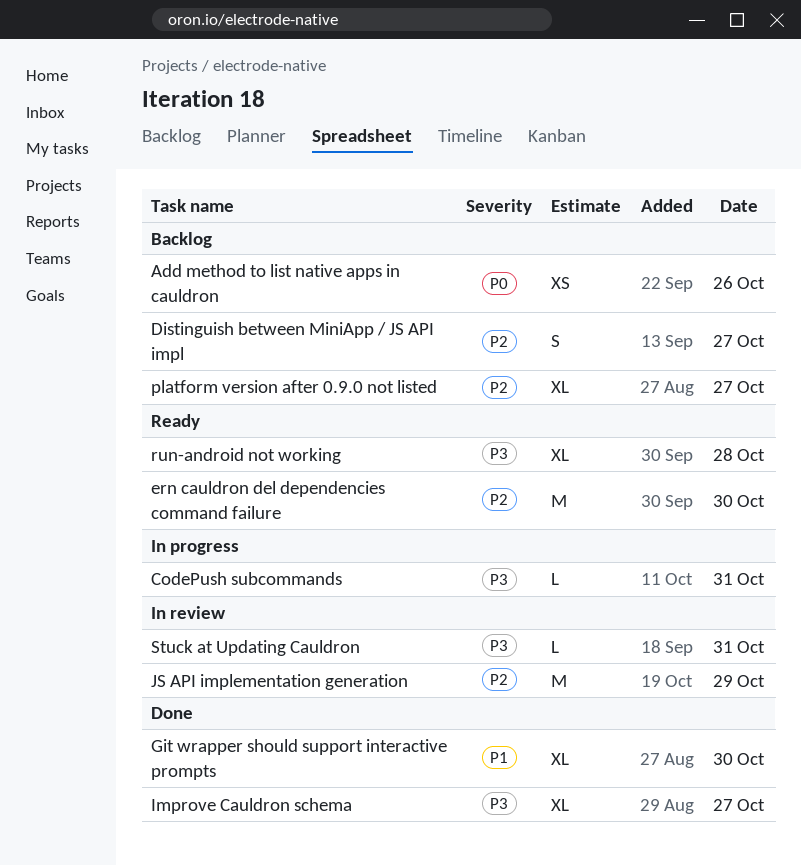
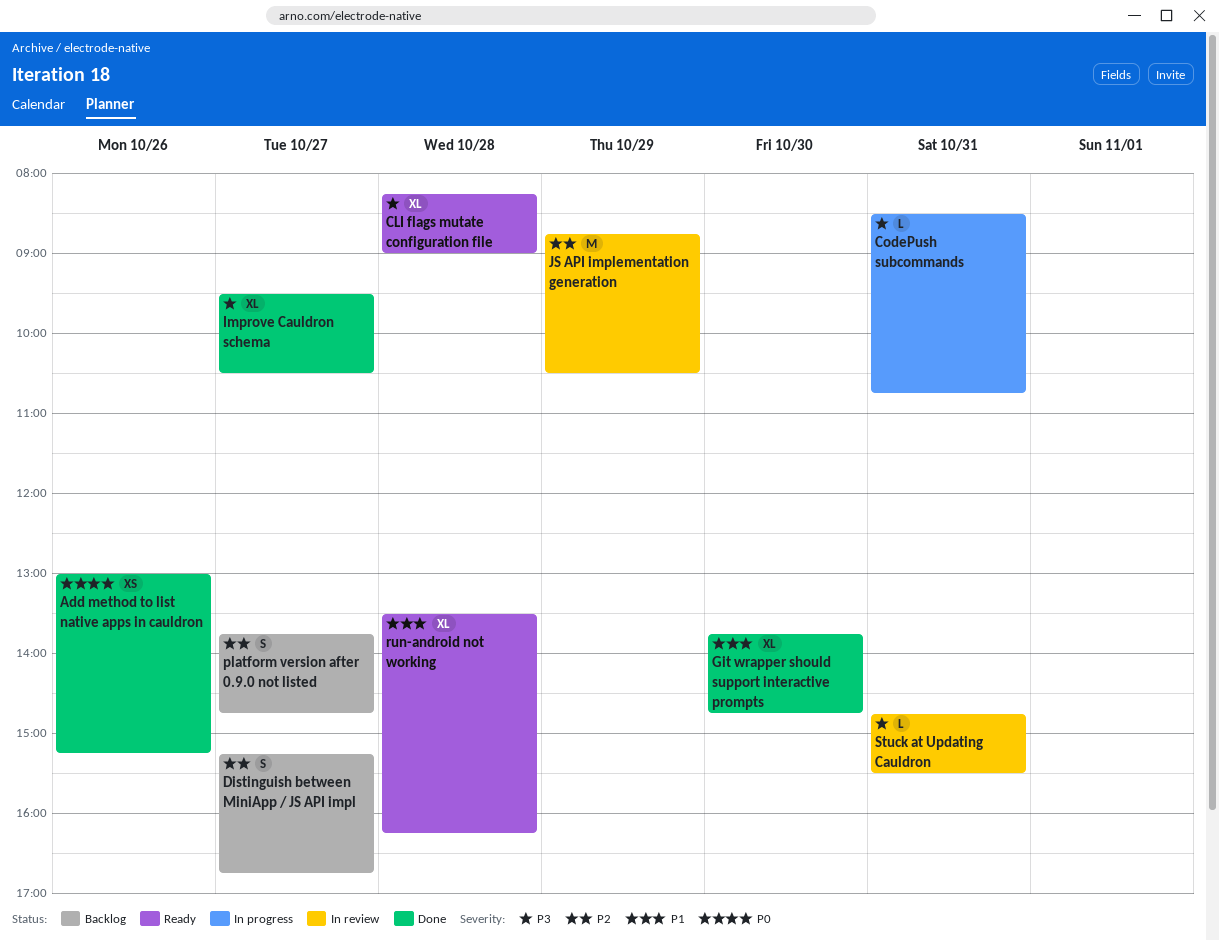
Add method to list native apps in cauldron, status: Backlog -> Done
CLI flags mutate configuration file: none -> present
ern cauldron del dependencies command failure: present -> none
platform version after 0.9.0 not listed, estimate: XL -> S
run-android not working, priority: P3 -> P1

